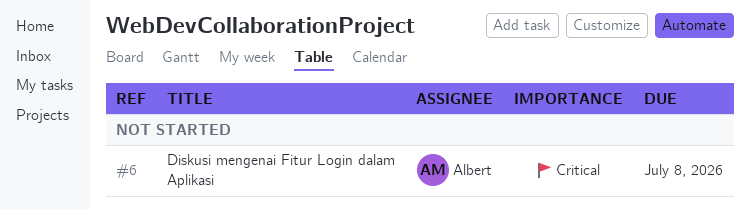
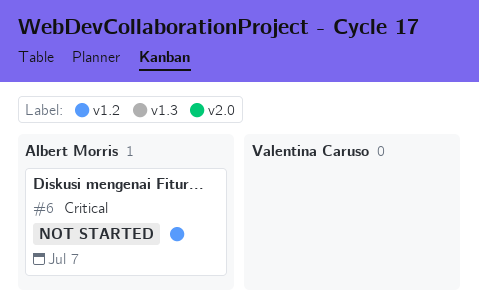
#6, due: Jul 8 -> Jul 7

